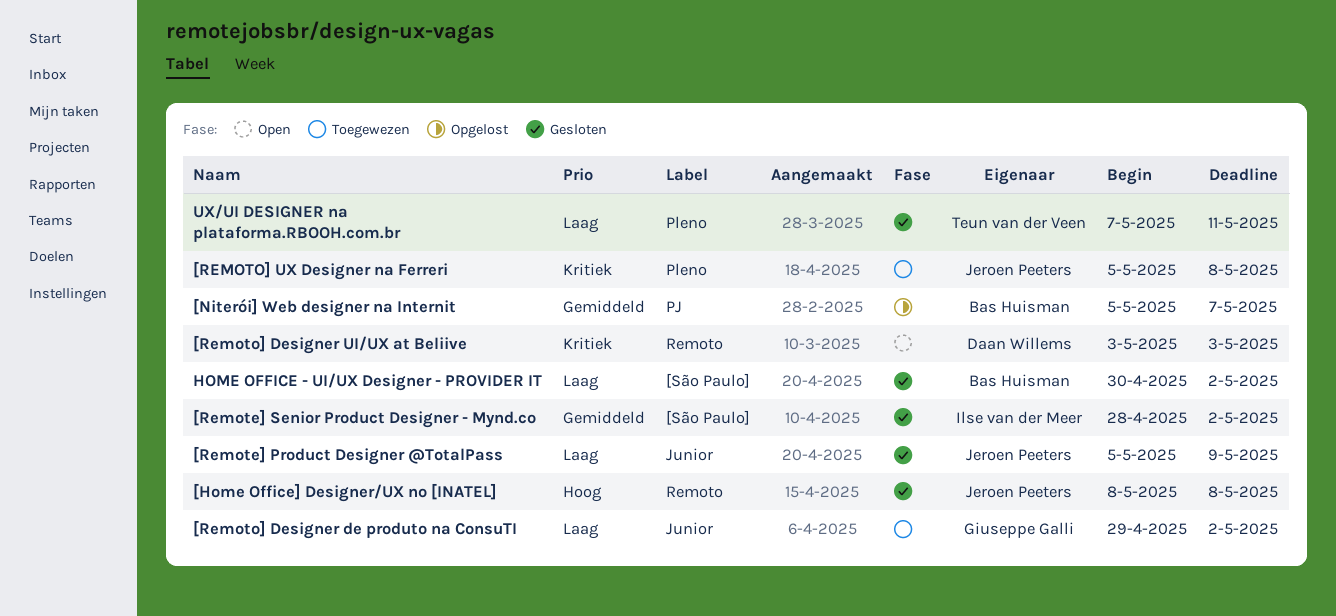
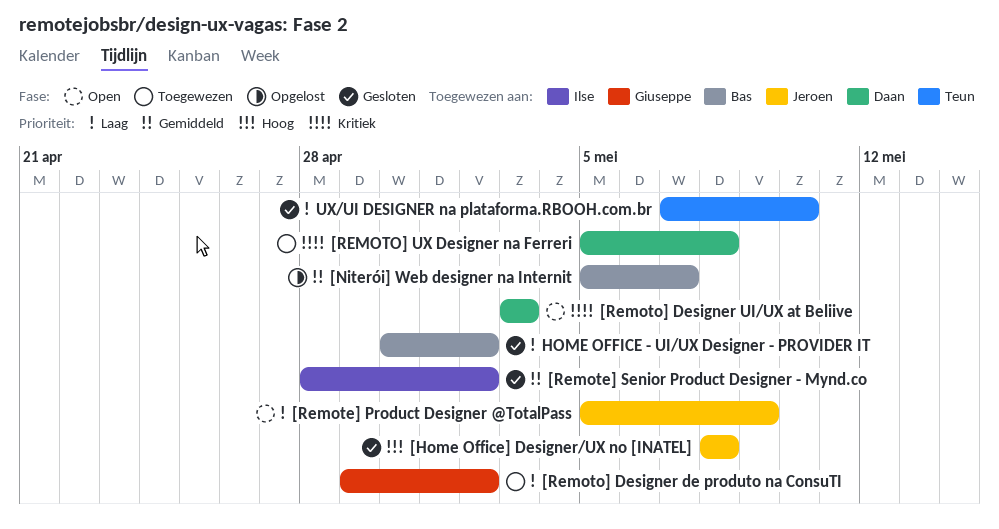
[Remote] Product Designer @TotalPass, status: Gesloten -> Open
[REMOTO] UX Designer na Ferreri, owner: Jeroen Peeters -> Daan Willems
UX/UI DESIGNER na plataforma.RBOOH.com.br, due: May 11 -> May 10

